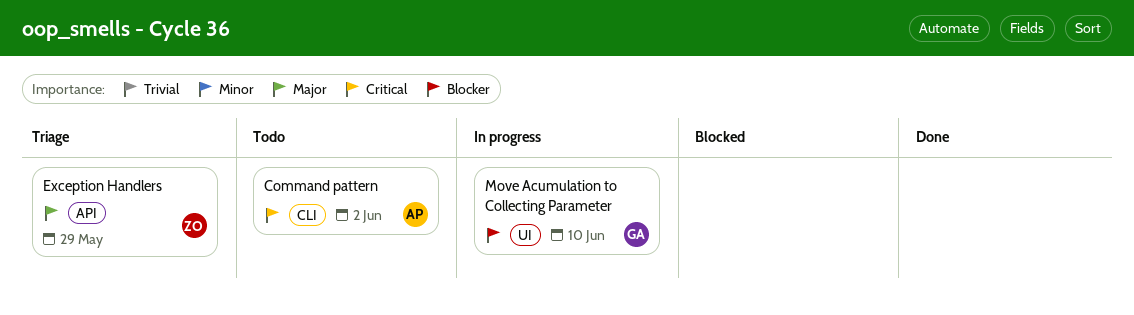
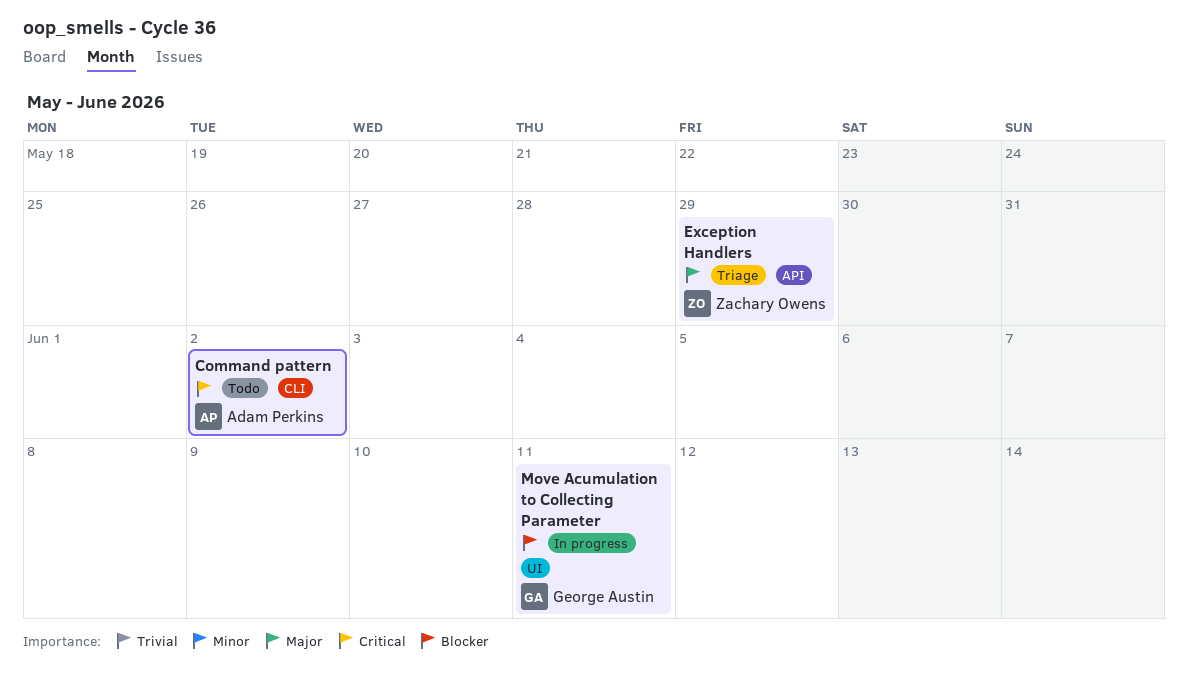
Move Acumulation to Collecting Parameter, due: Jun 10 -> Jun 11

